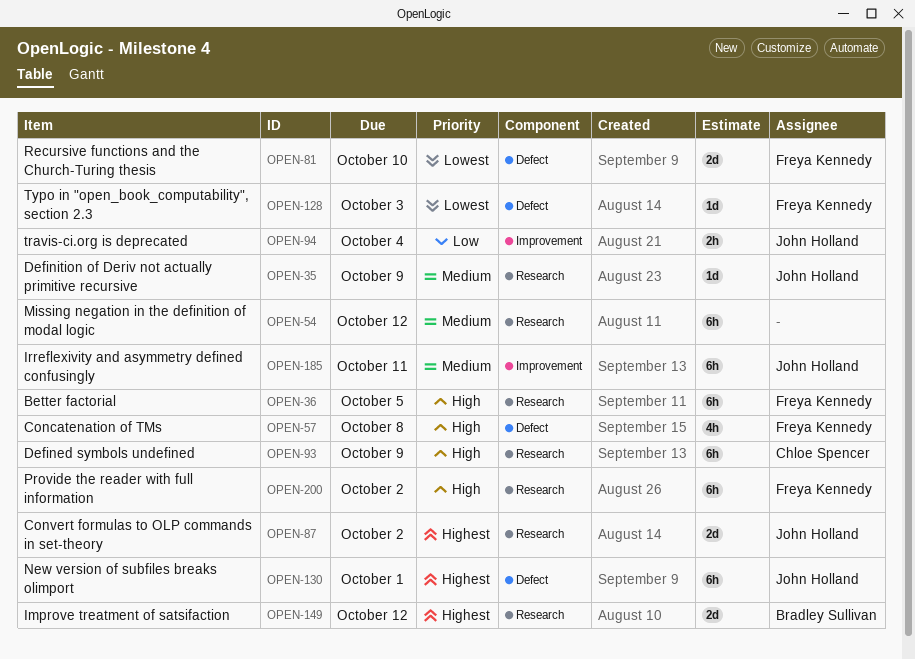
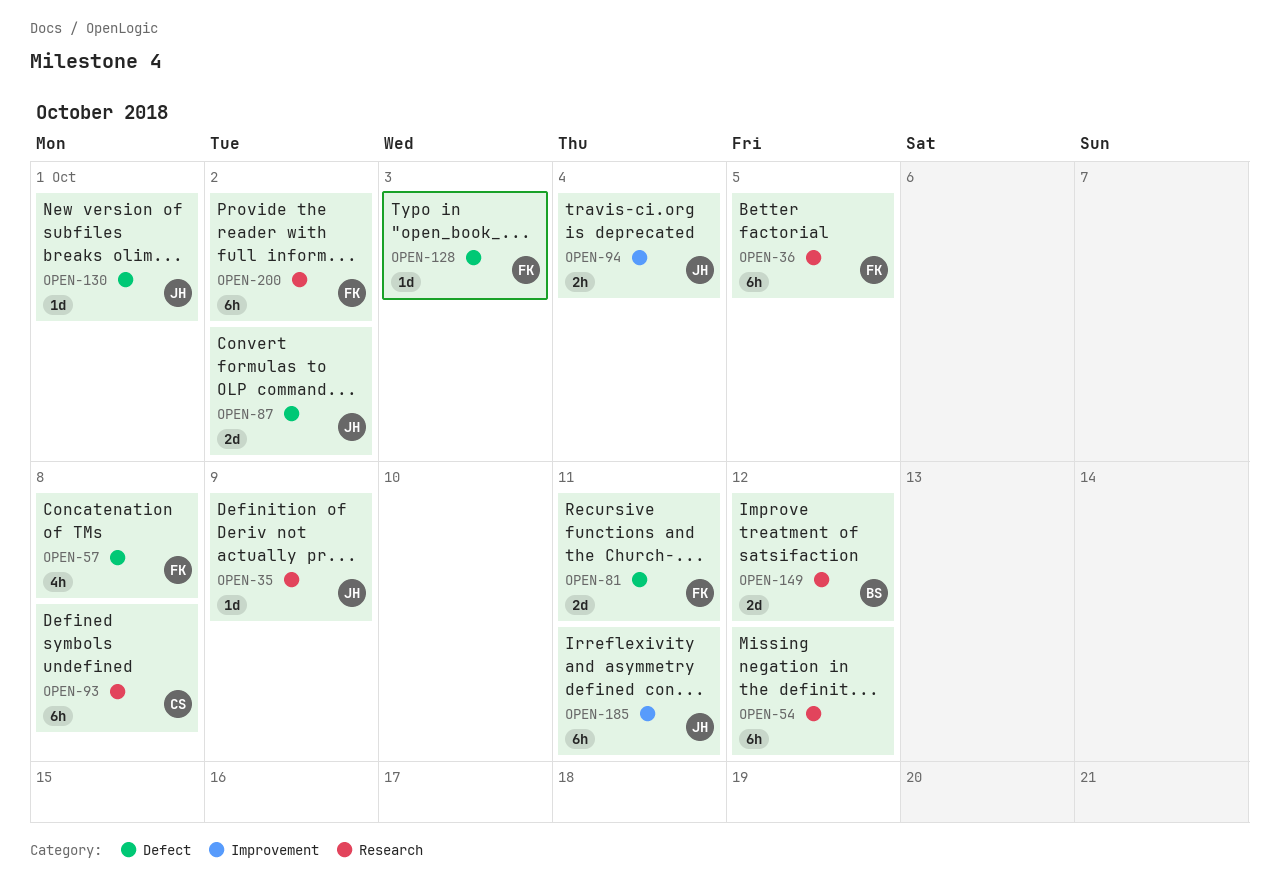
OPEN-81, due: Oct 10 -> Oct 11
OPEN-87, label: Research -> Defect
OPEN-93, due: Oct 9 -> Oct 8
OPEN-130, estimate: 6h -> 1d

